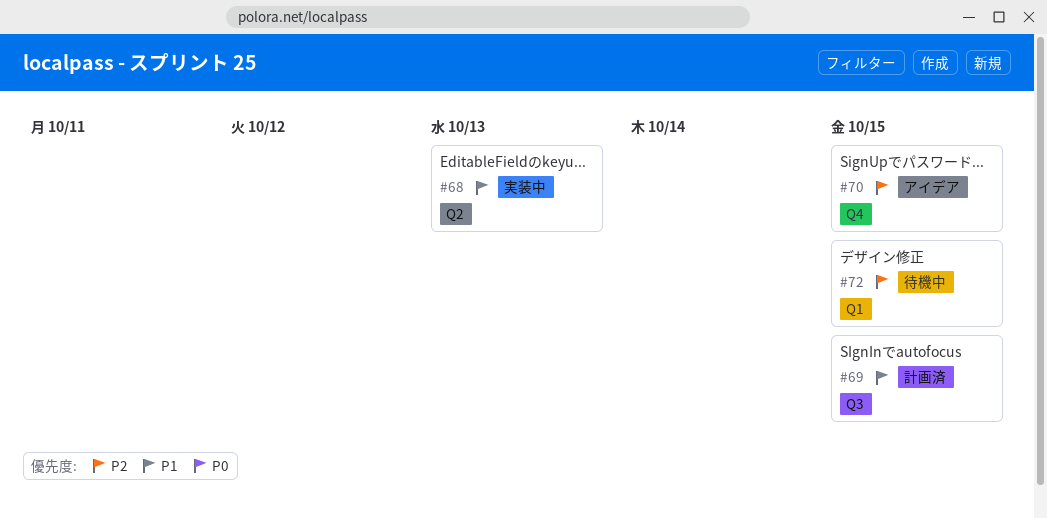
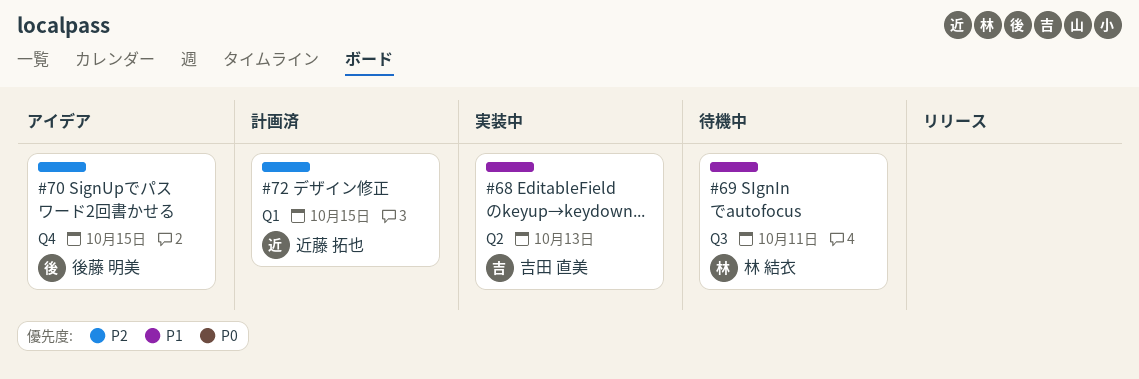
#69, status: 計画済 -> 待機中
#69, due: Oct 15 -> Oct 11
#72, status: 待機中 -> 計画済

